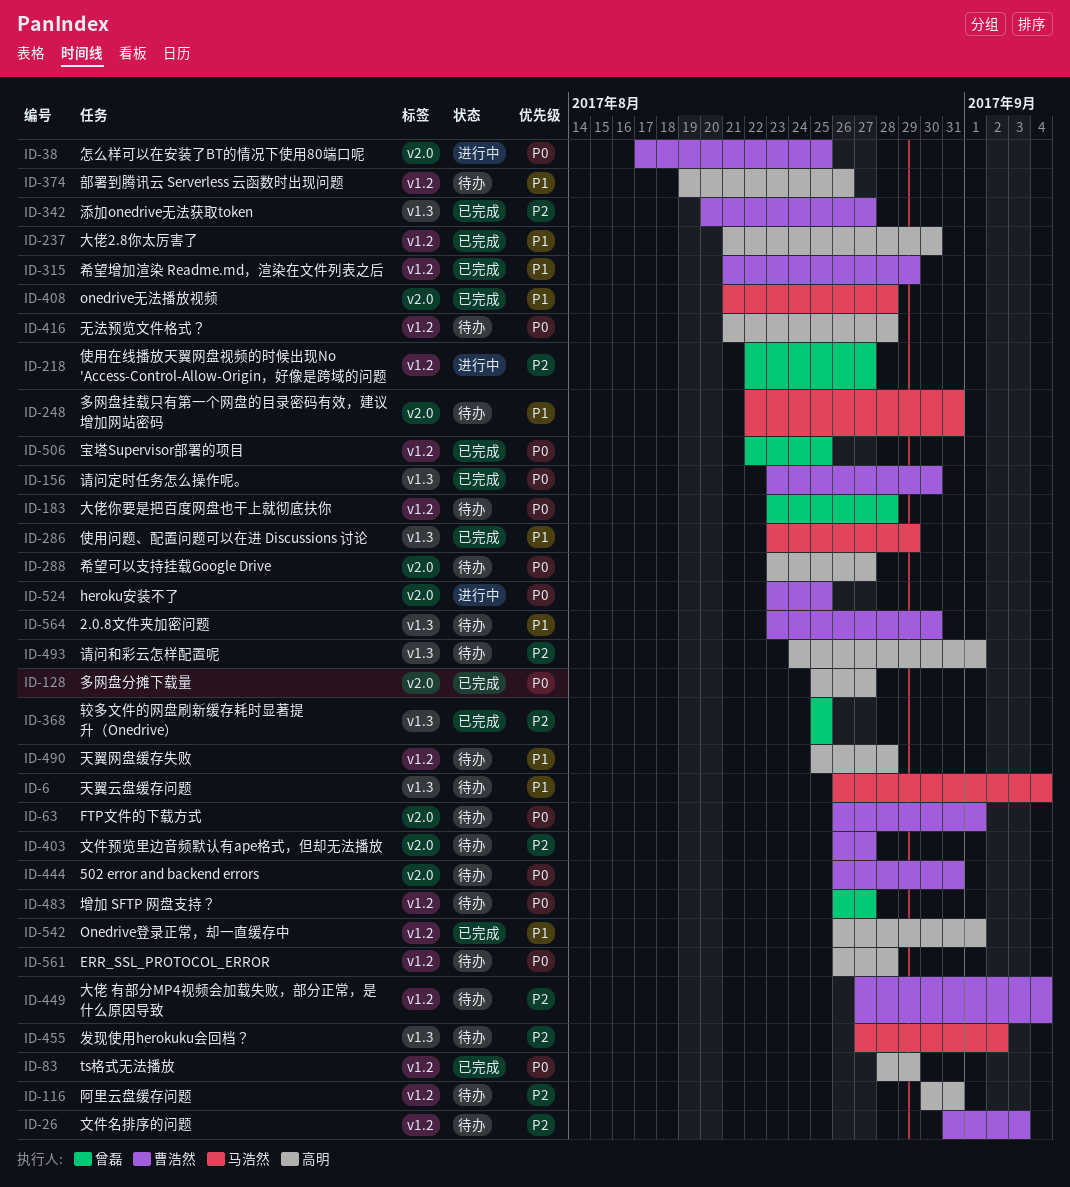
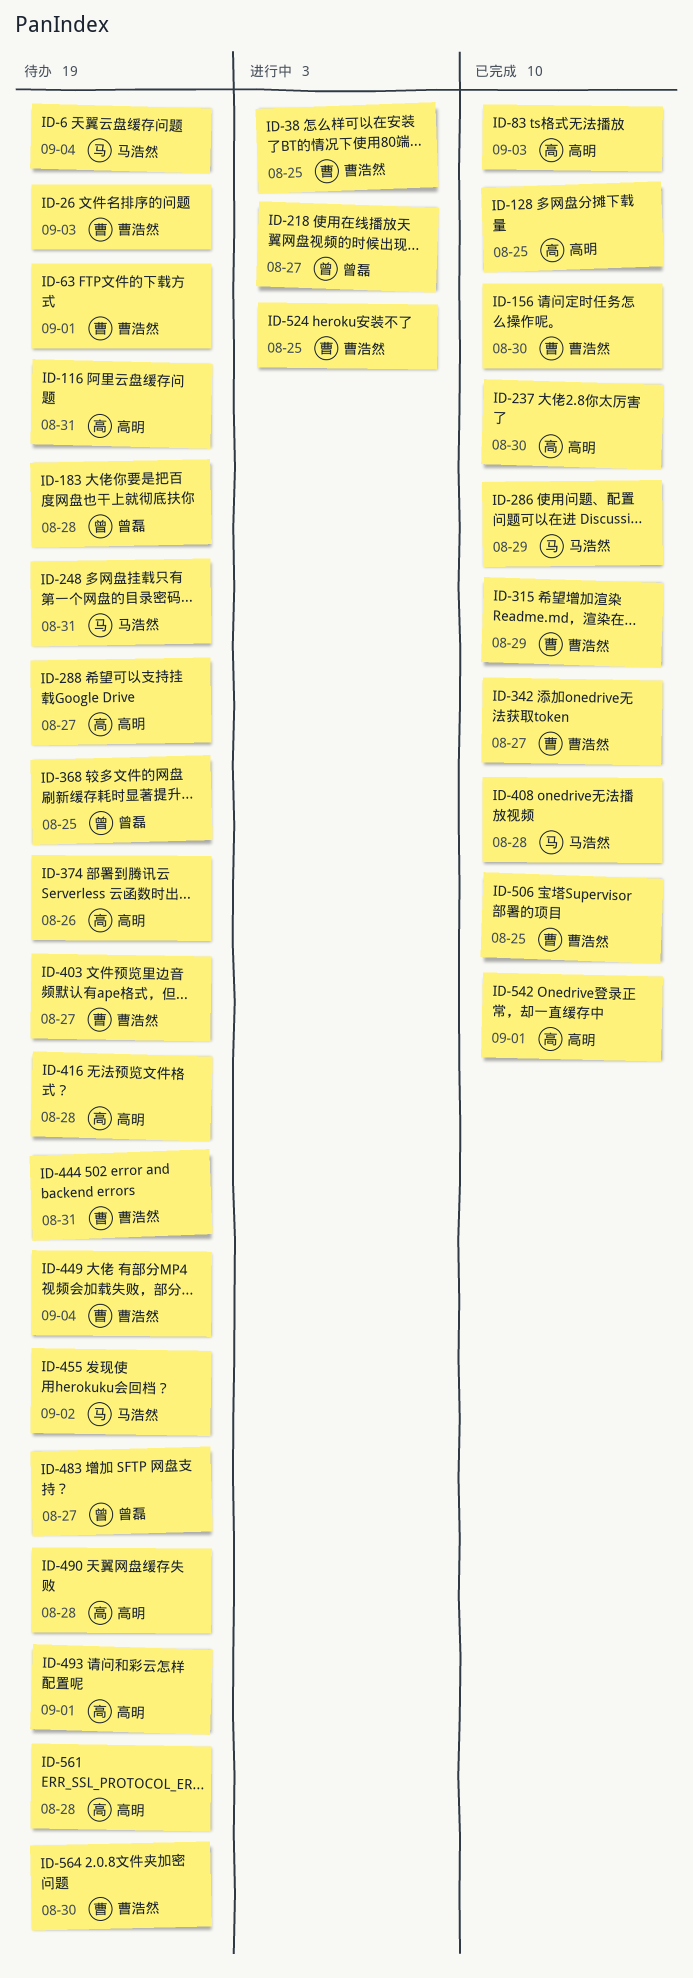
ID-83, due: Aug 29 -> Sep 3
ID-128, due: Aug 27 -> Aug 25
ID-368, status: 已完成 -> 待办
ID-506, owner: 曾磊 -> 曹浩然

